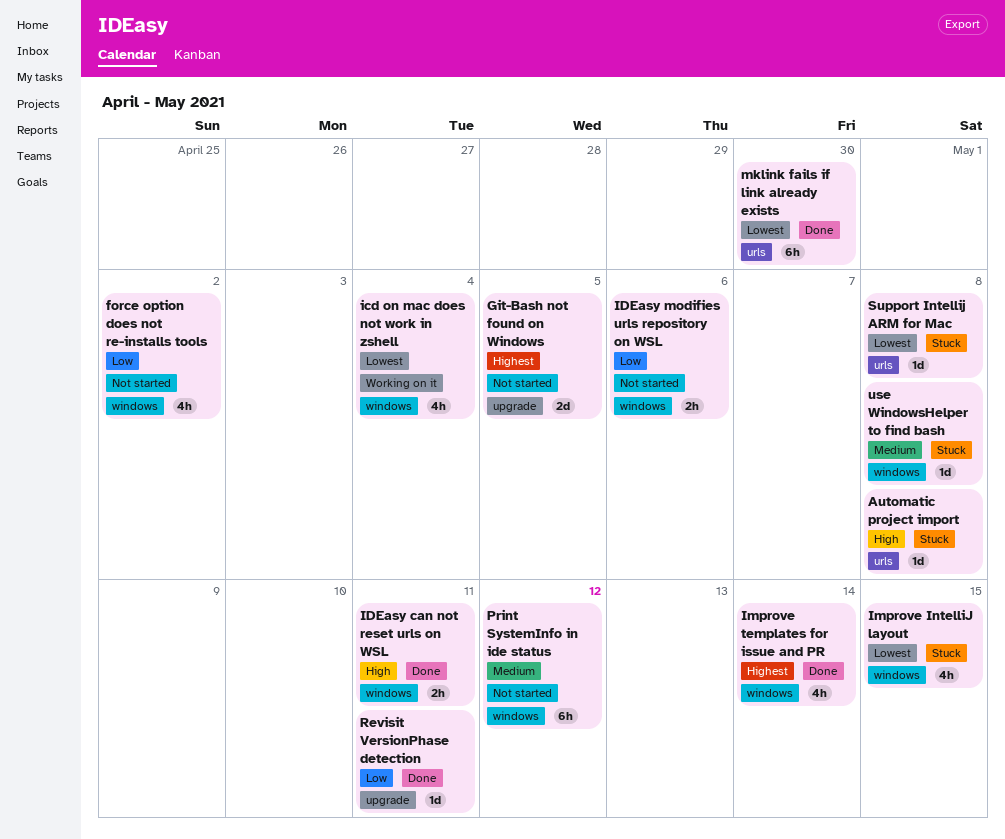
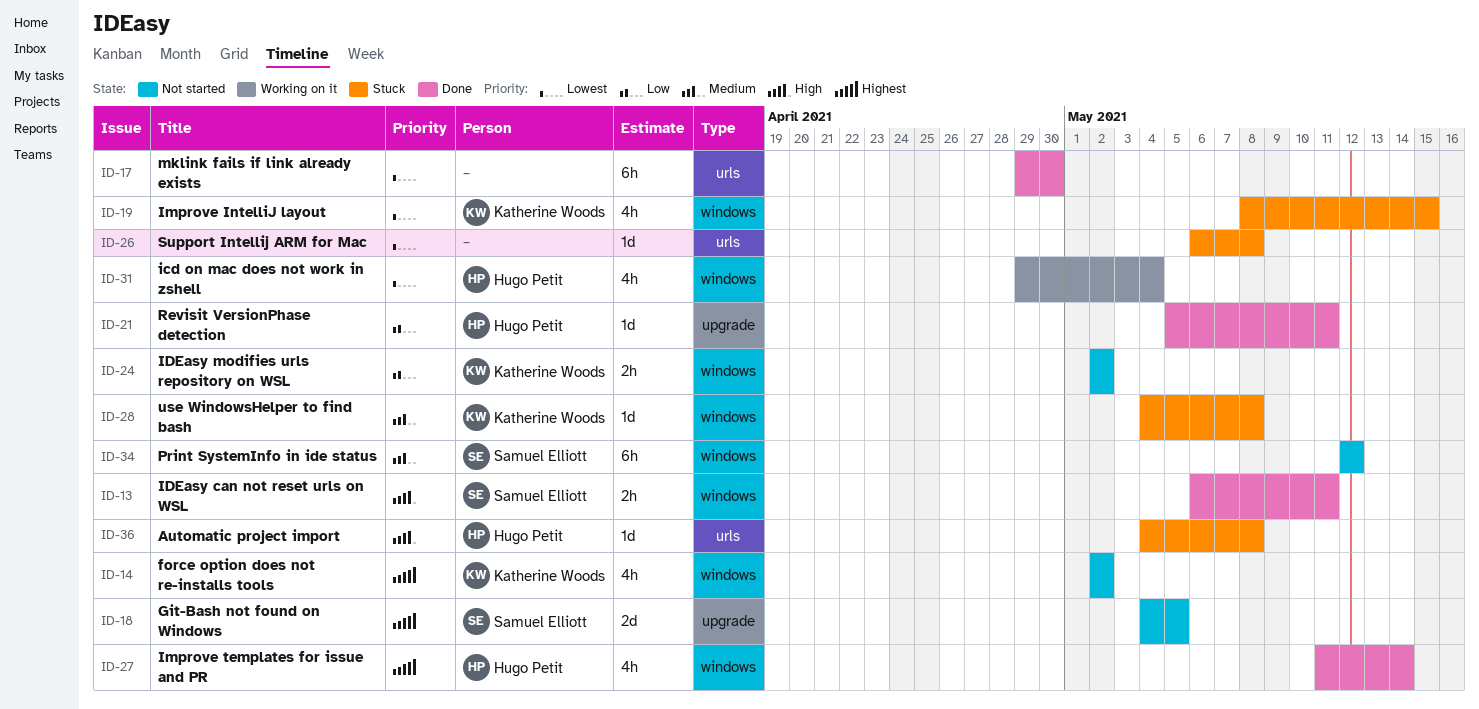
force option does not re-installs tools, priority: Low -> Highest
IDEasy modifies urls repository on WSL, due: May 6 -> May 2

